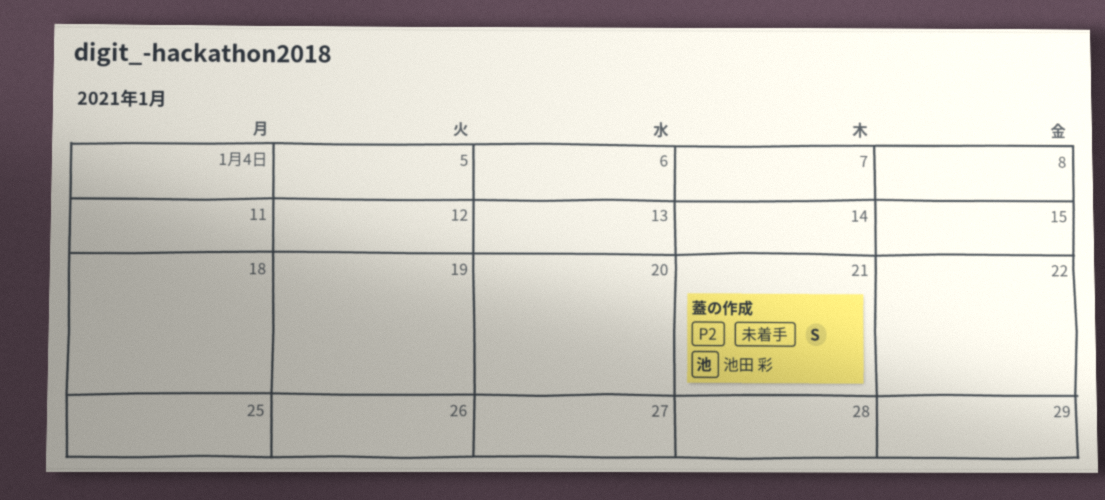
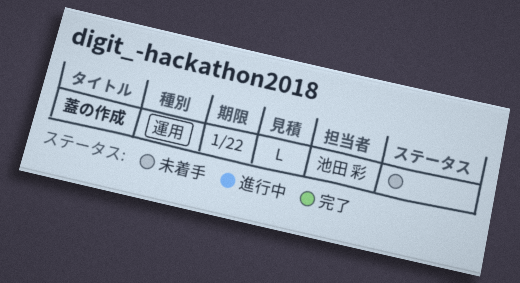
蓋の作成, estimate: S -> L
蓋の作成, due: Jan 21 -> Jan 22

